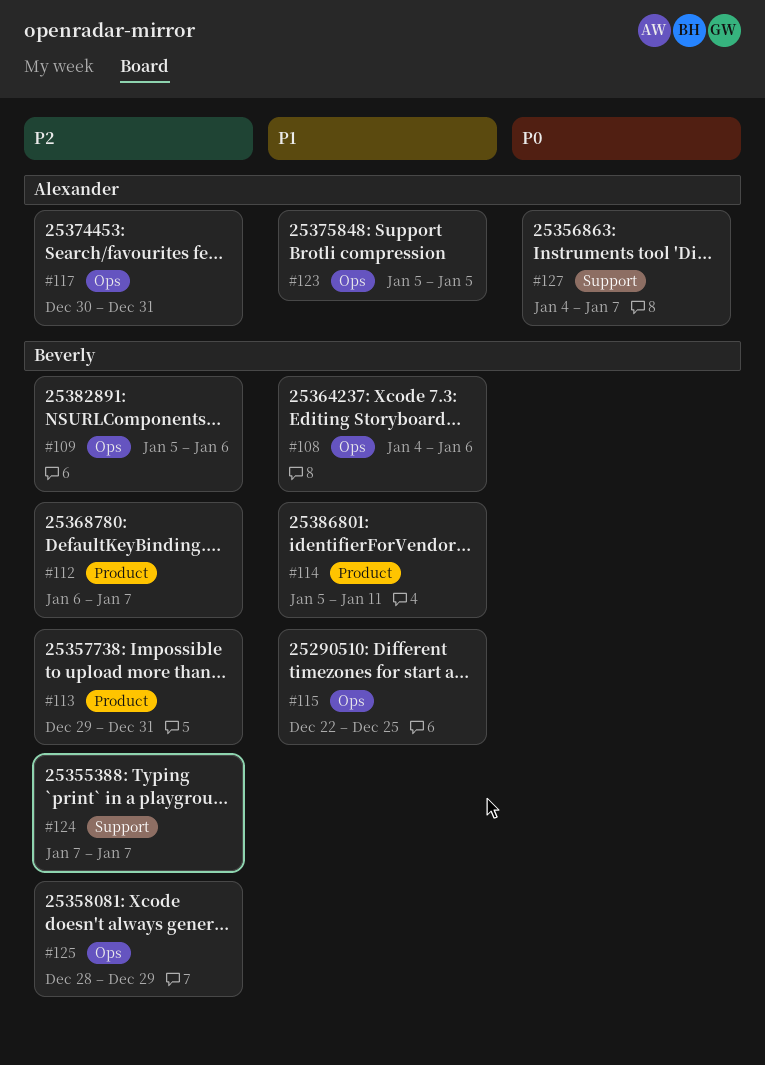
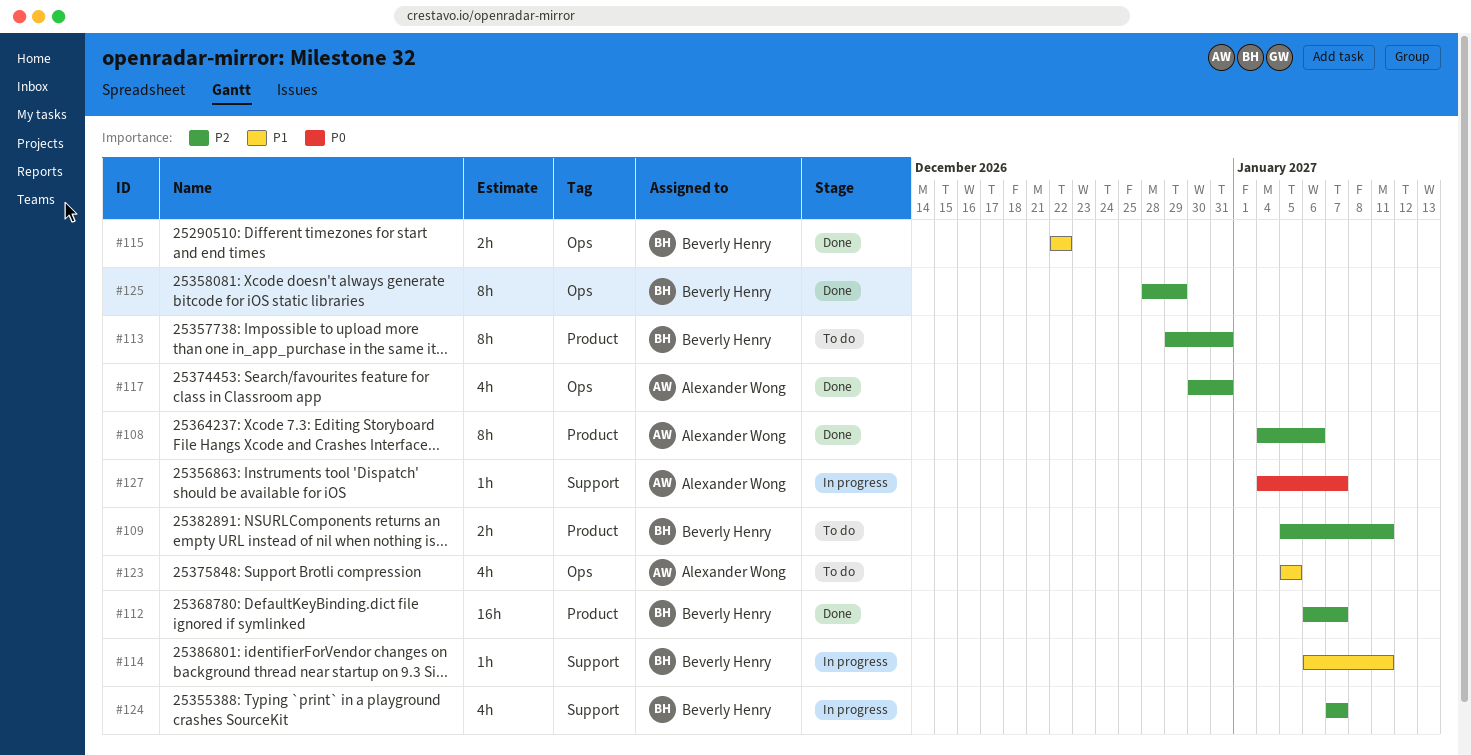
#108, owner: Beverly Henry -> Alexander Wong
#108, priority: P1 -> P2
#108, label: Ops -> Product
#109, label: Ops -> Product
#109, due: Jan 6 -> Jan 11
#114, label: Product -> Support
#114, start: Jan 5 -> Jan 6
#115, due: Dec 25 -> Dec 22

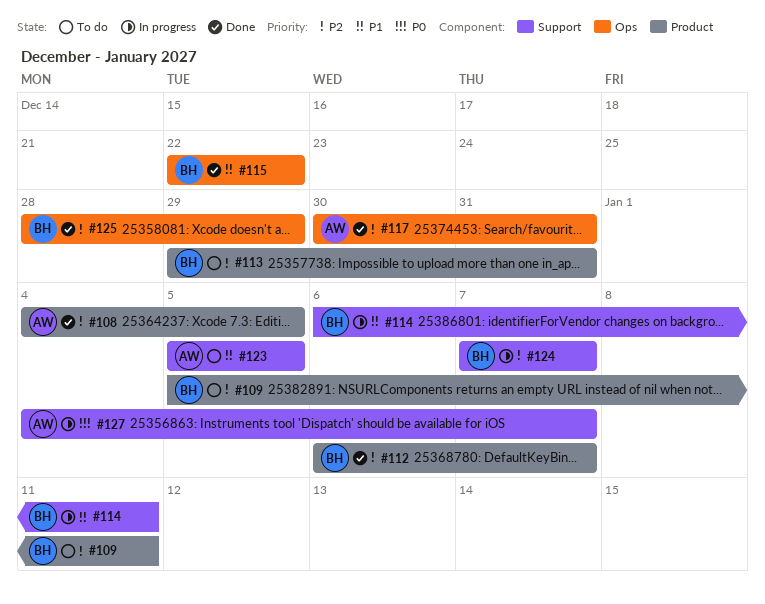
#108, due: Jan 6 -> Jan 5
#123, label: Ops -> Support

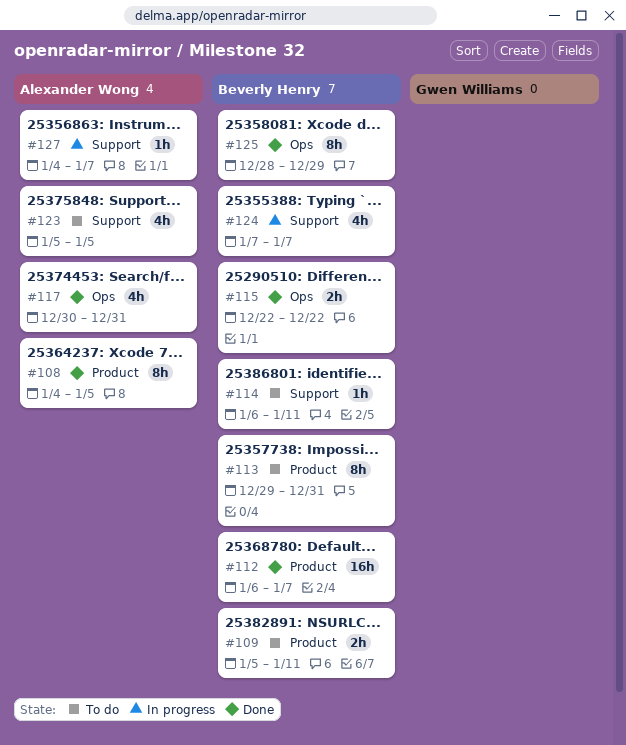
#114, status: In progress -> To do

